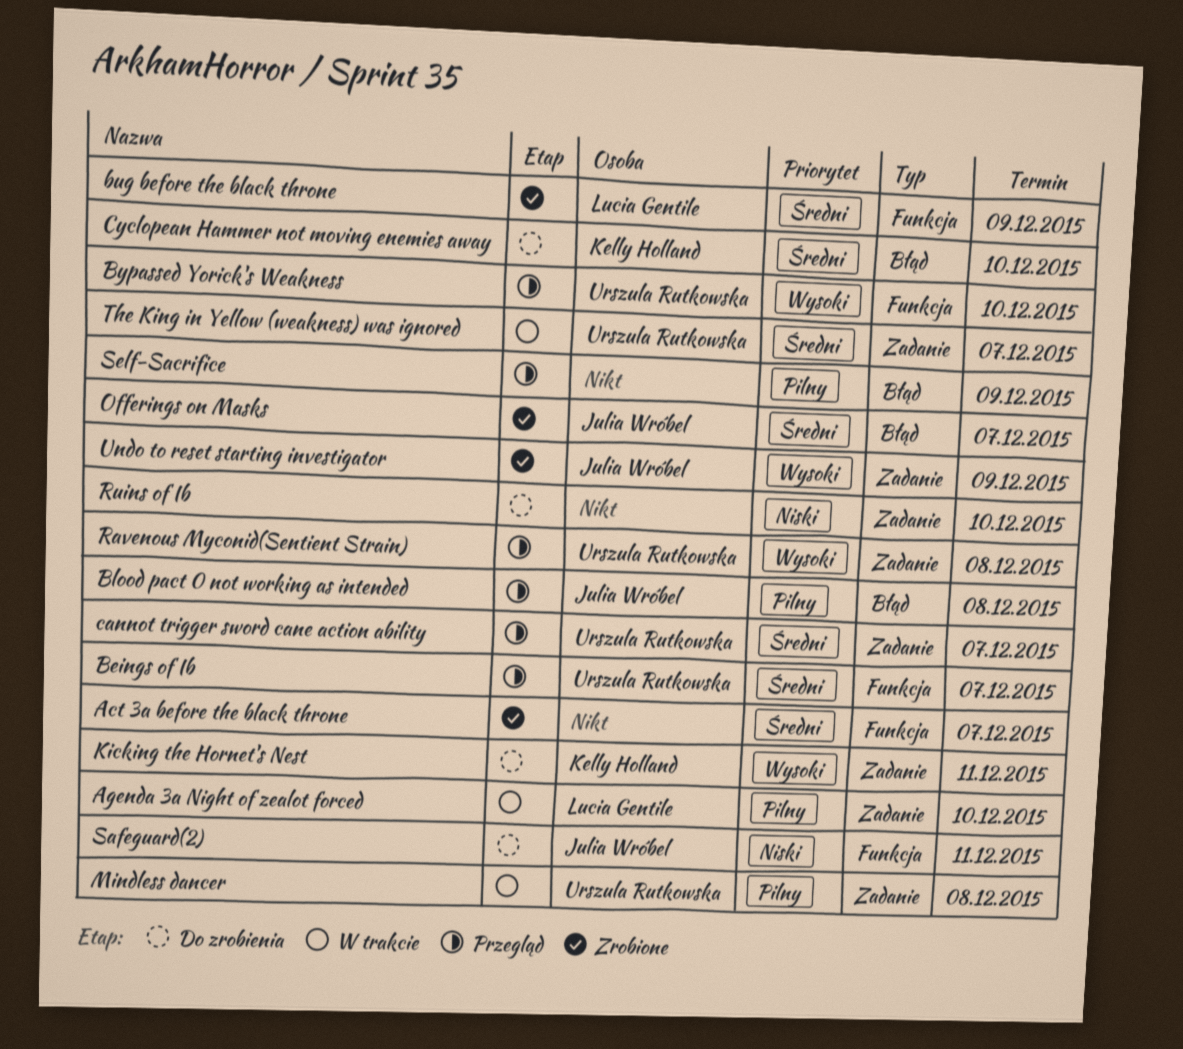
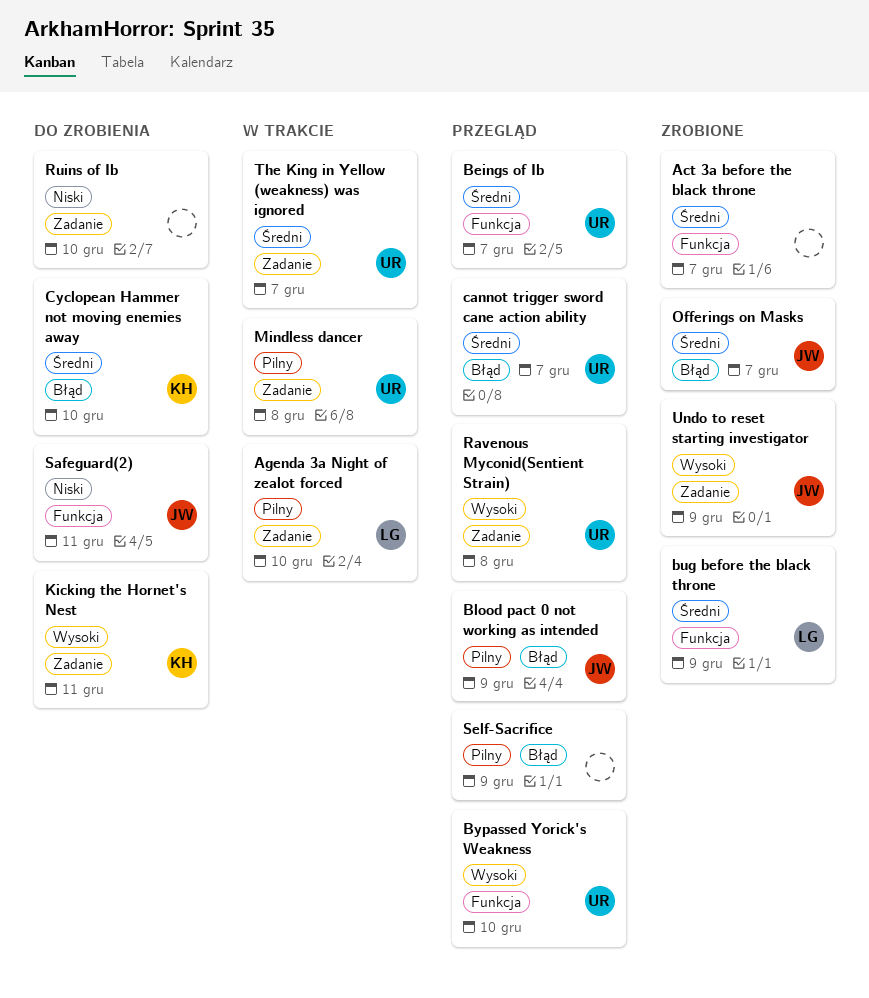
Blood pact 0 not working as intended, due: Dec 8 -> Dec 9
cannot trigger sword cane action ability, label: Zadanie -> Błąd

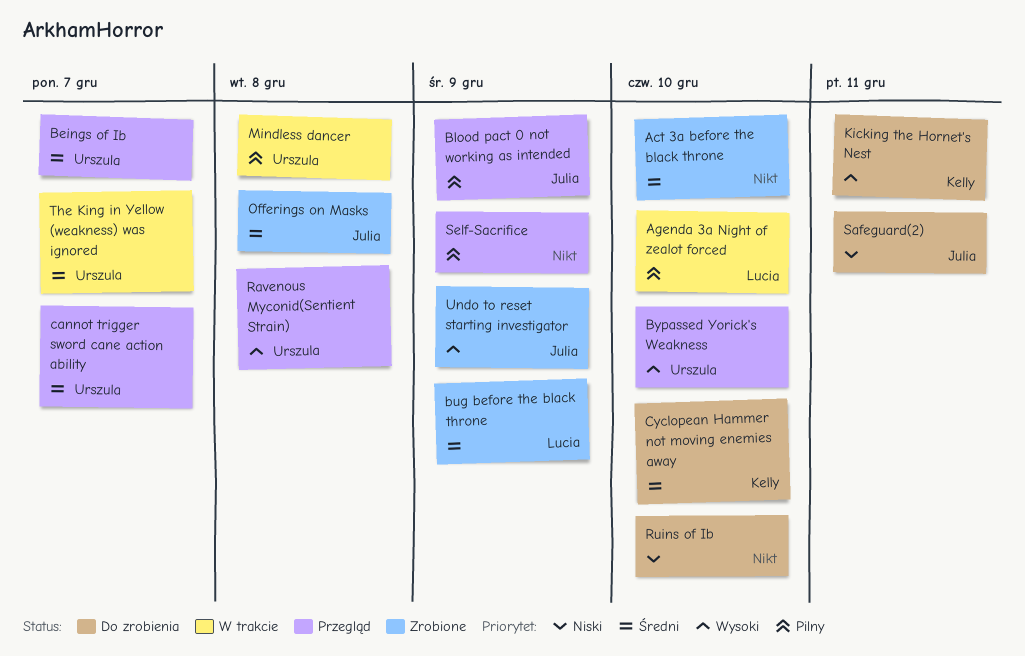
Act 3a before the black throne, due: Dec 7 -> Dec 10
Offerings on Masks, due: Dec 7 -> Dec 8

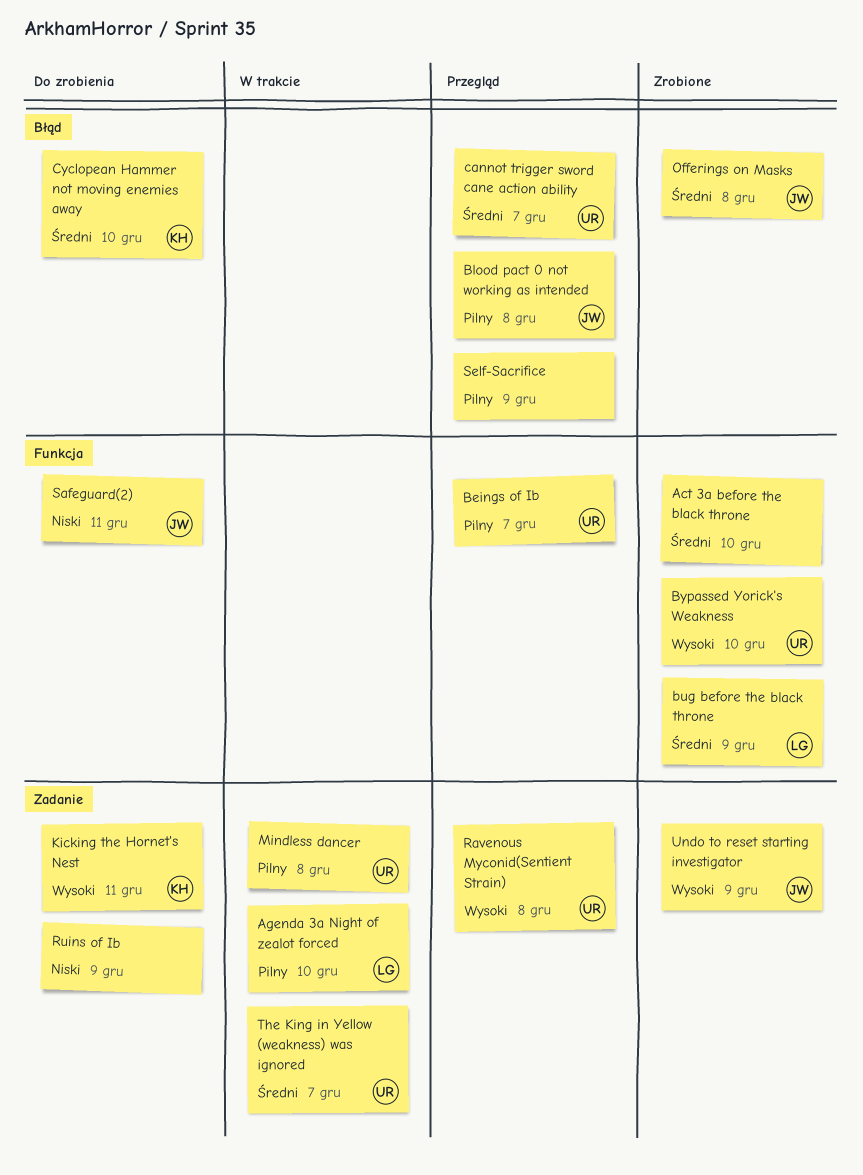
Beings of Ib, priority: Średni -> Pilny
Blood pact 0 not working as intended, due: Dec 9 -> Dec 8
Bypassed Yorick's Weakness, status: Przegląd -> Zrobione
Ruins of Ib, due: Dec 10 -> Dec 9

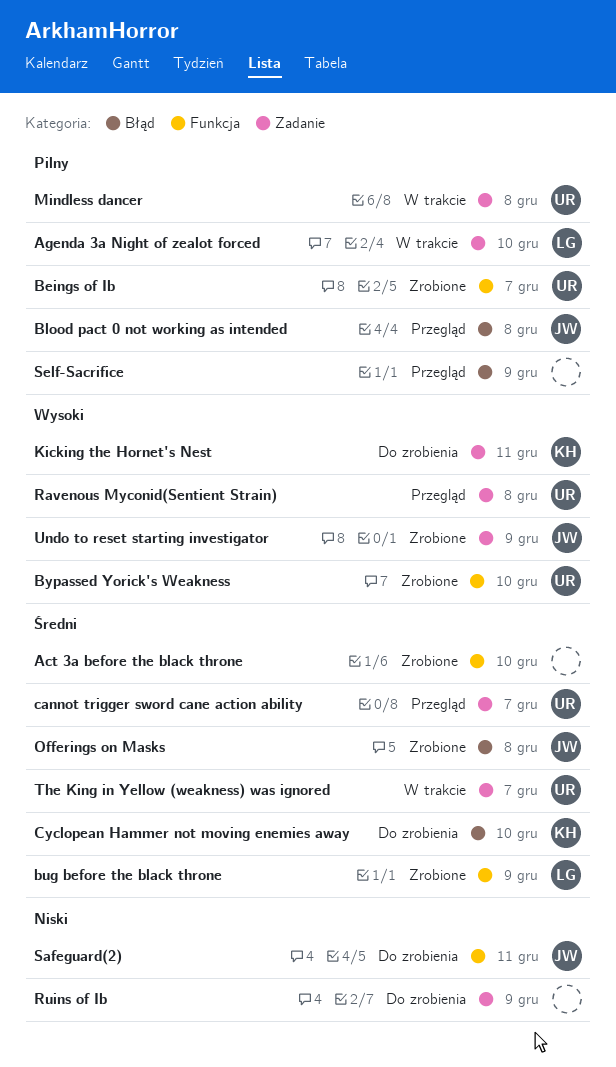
Beings of Ib, status: Przegląd -> Zrobione
cannot trigger sword cane action ability, label: Błąd -> Zadanie

